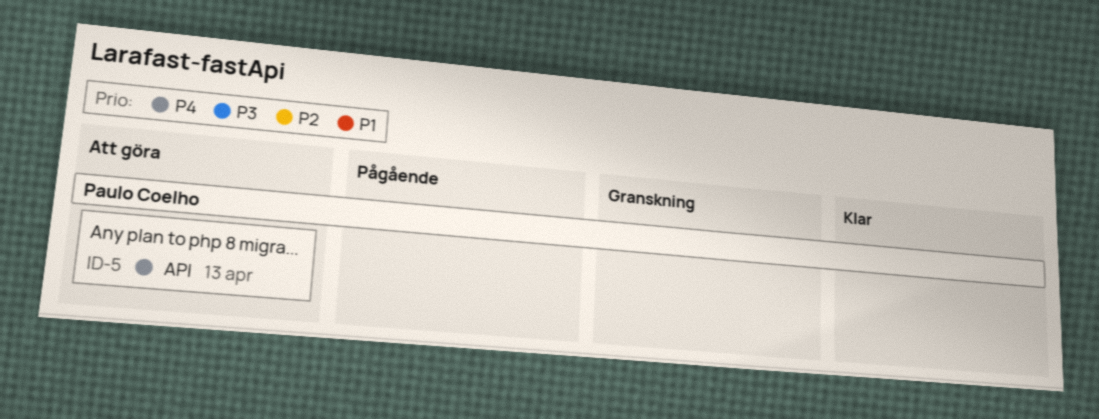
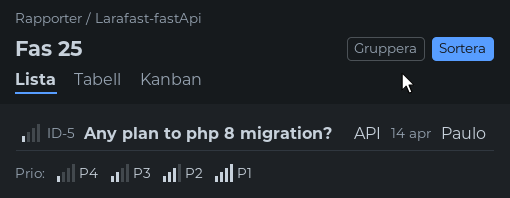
ID-5, due: Apr 13 -> Apr 14

